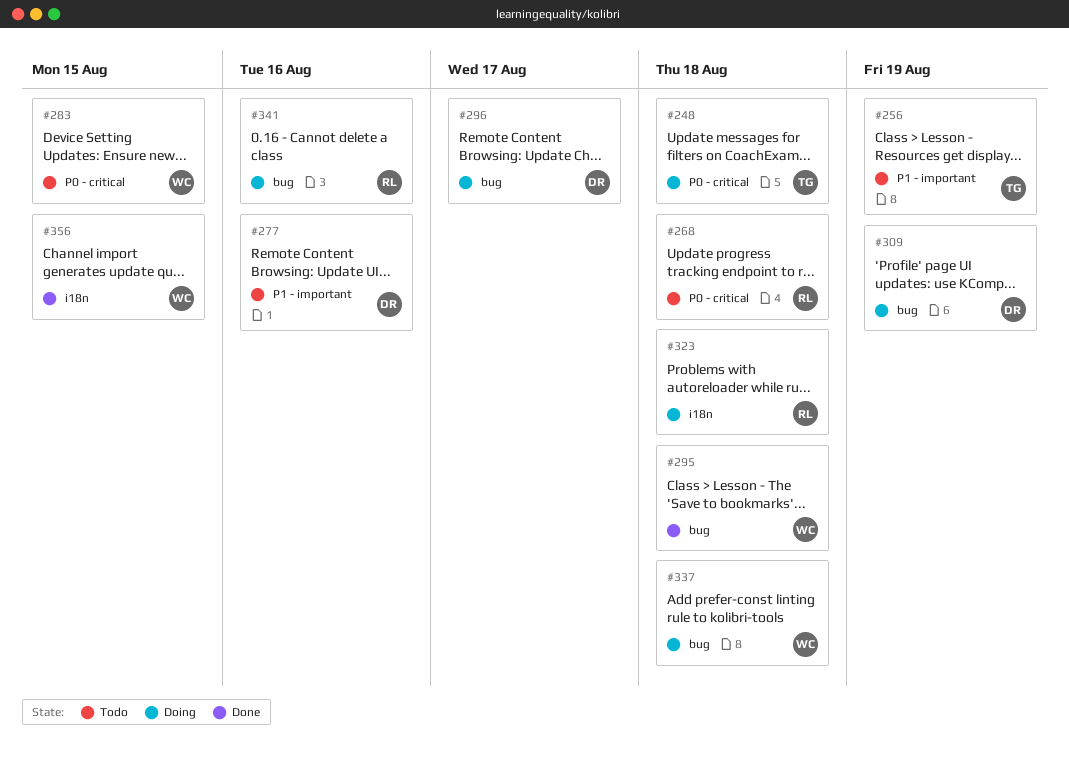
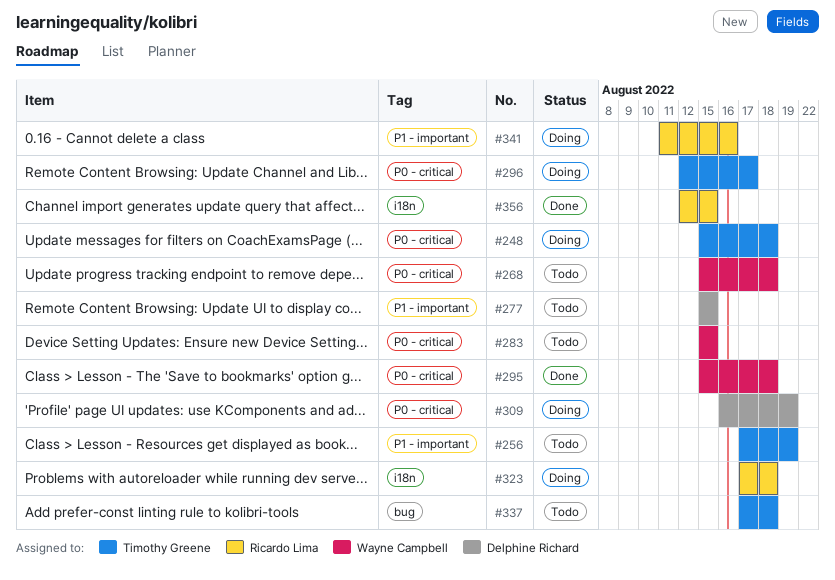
#268, owner: Ricardo Lima -> Wayne Campbell
#277, due: Aug 16 -> Aug 15
#295, label: bug -> P0 - critical
#296, owner: Delphine Richard -> Timothy Greene
#296, label: bug -> P0 - critical
#309, label: bug -> P0 - critical
#337, status: Doing -> Todo
#337, owner: Wayne Campbell -> Timothy Greene
#341, label: bug -> P1 - important
#356, owner: Wayne Campbell -> Ricardo Lima

